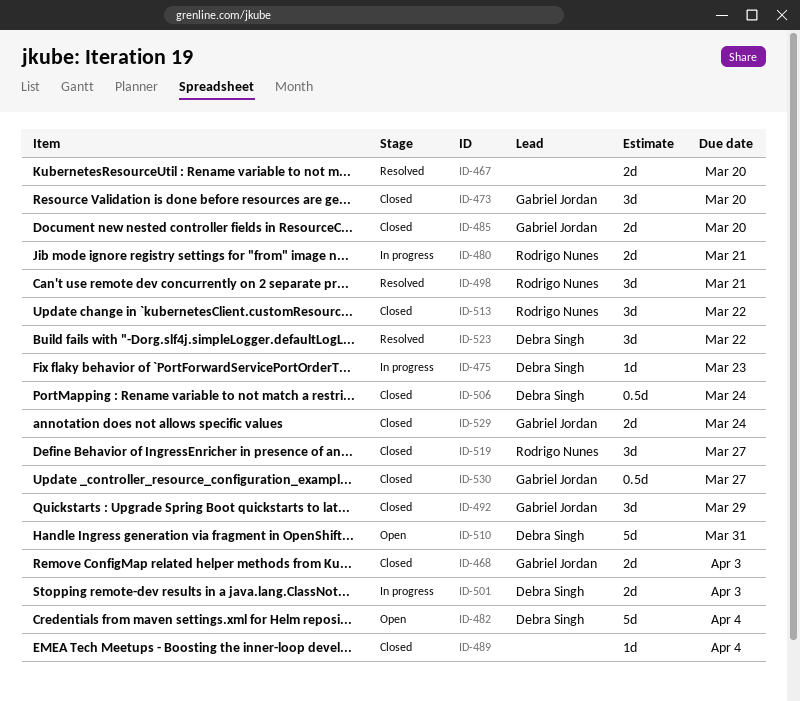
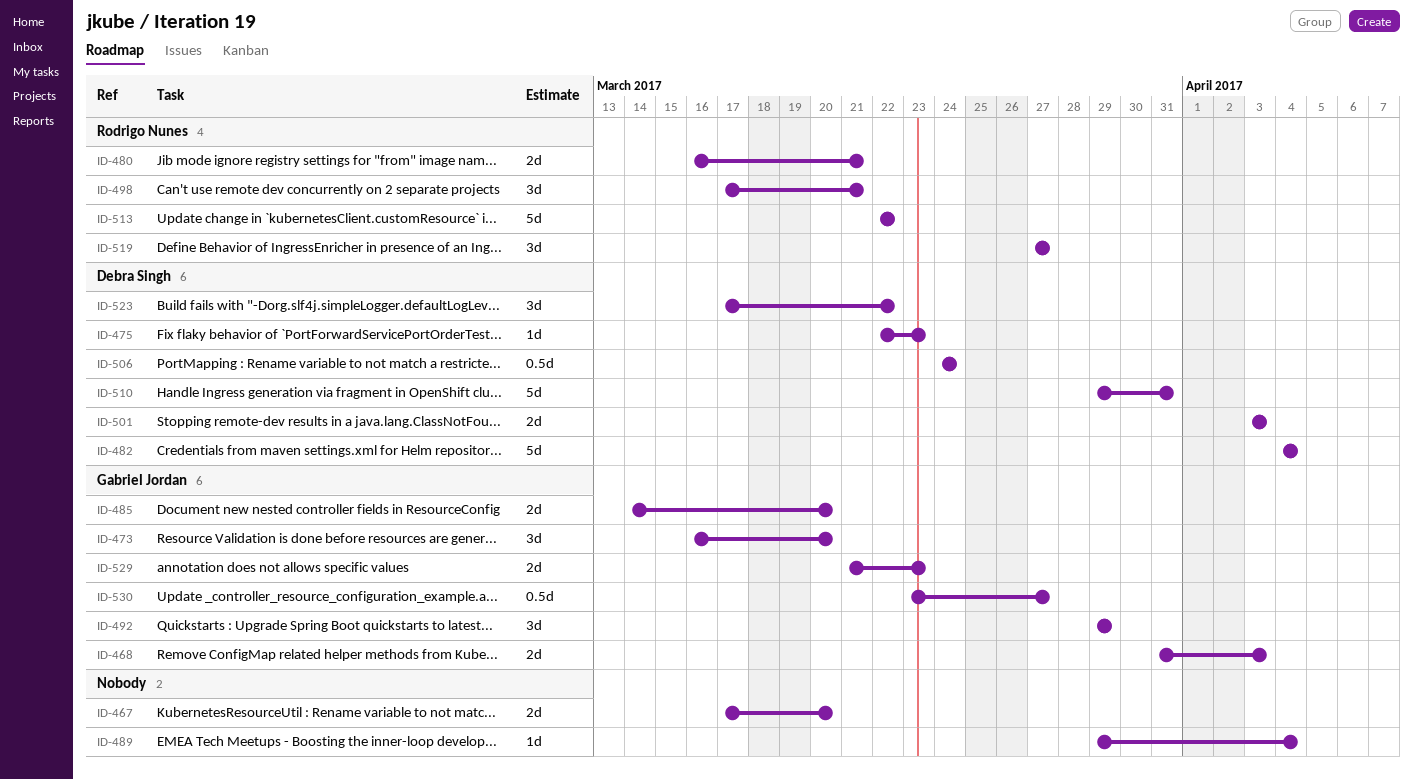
ID-513, estimate: 3d -> 5d
ID-529, due: Mar 24 -> Mar 23

